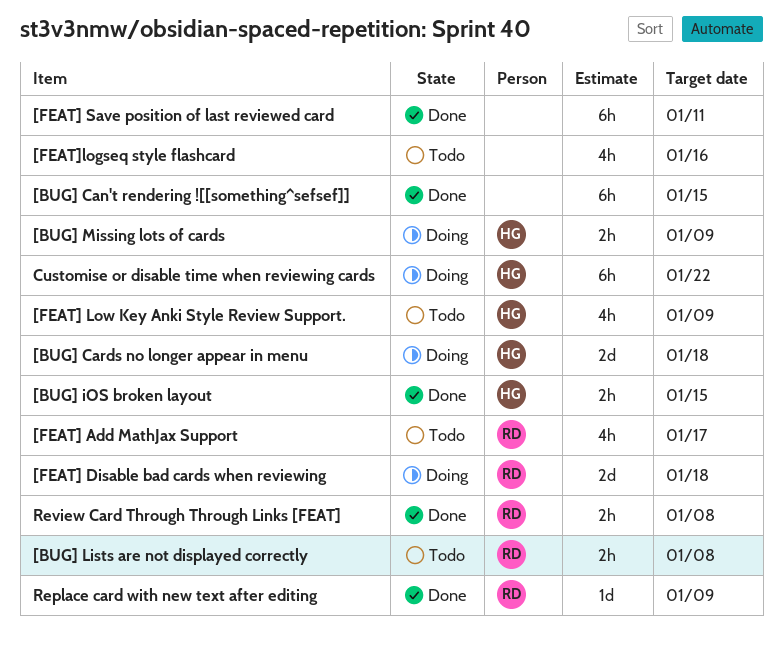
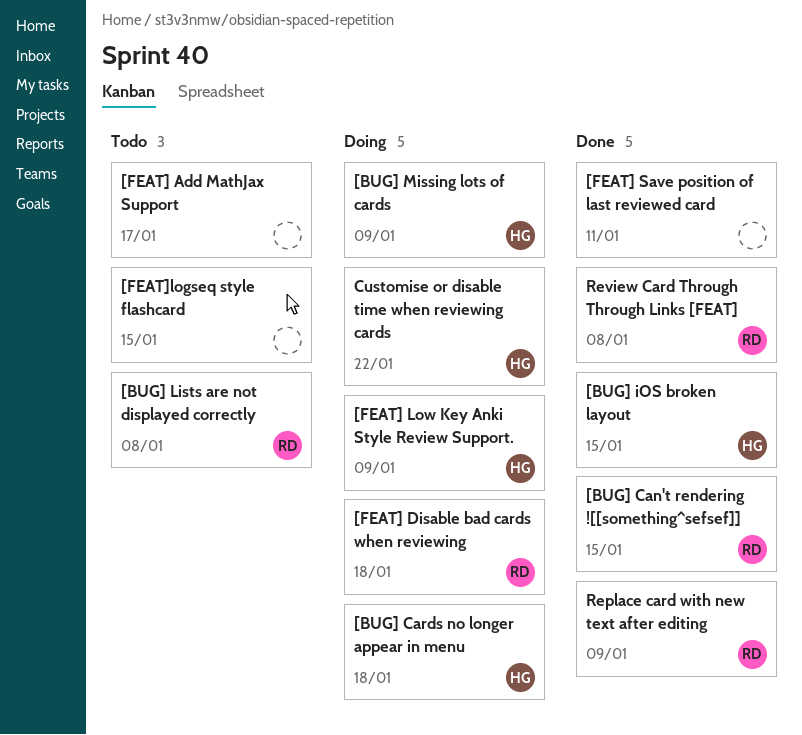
[BUG] Can't rendering ![[something^sefsef]], owner: none -> RD
[FEAT] Add MathJax Support, owner: RD -> none
[FEAT] Low Key Anki Style Review Support., status: Todo -> Doing
[FEAT]logseq style flashcard, due: Jan 16 -> Jan 15

